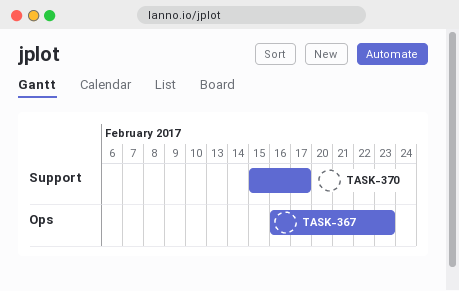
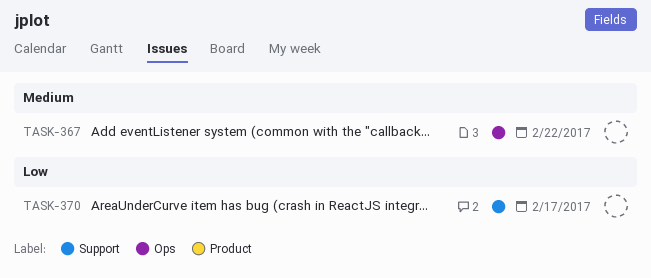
TASK-367, due: Feb 23 -> Feb 22

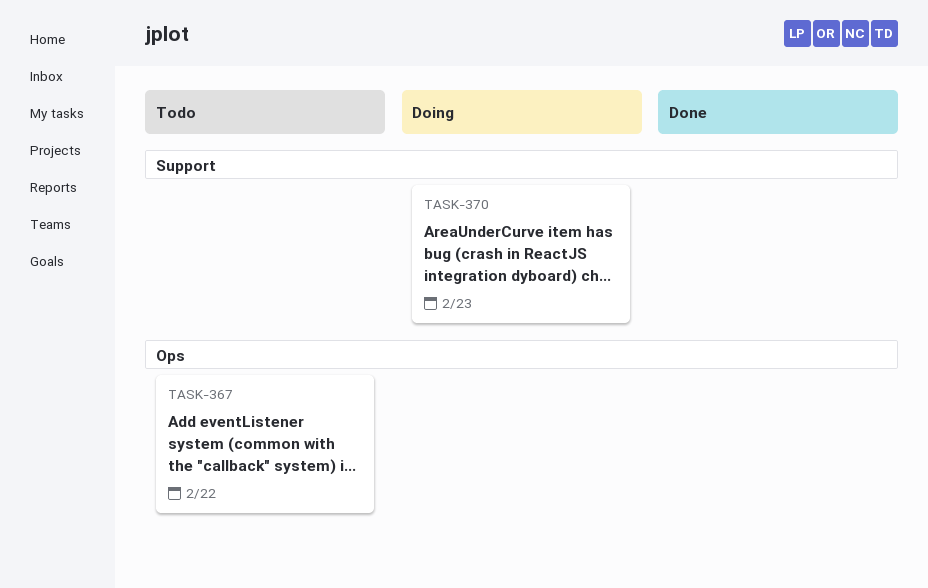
TASK-370, due: Feb 17 -> Feb 23

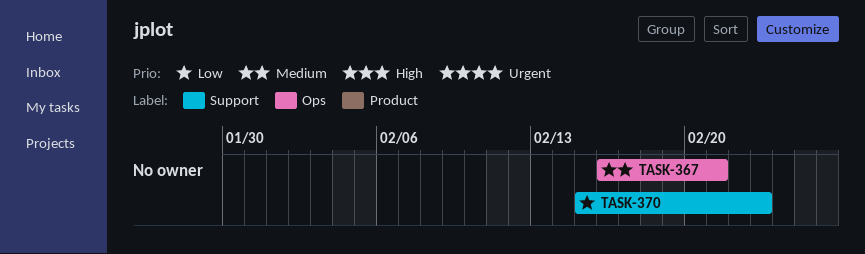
TASK-367, due: Feb 22 -> Feb 21

